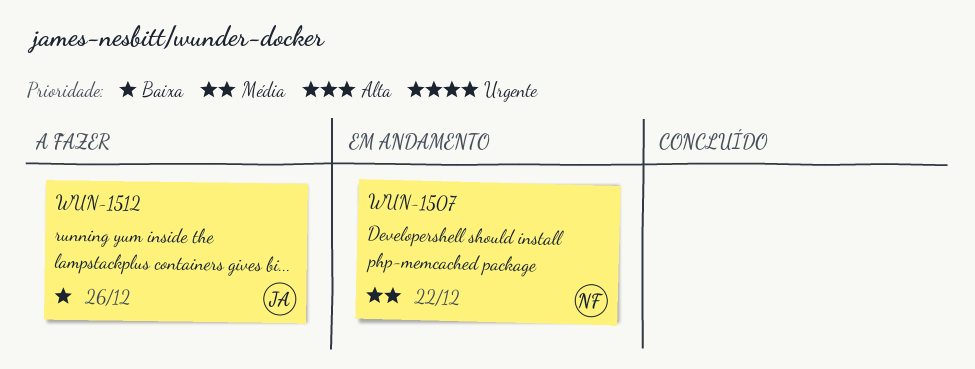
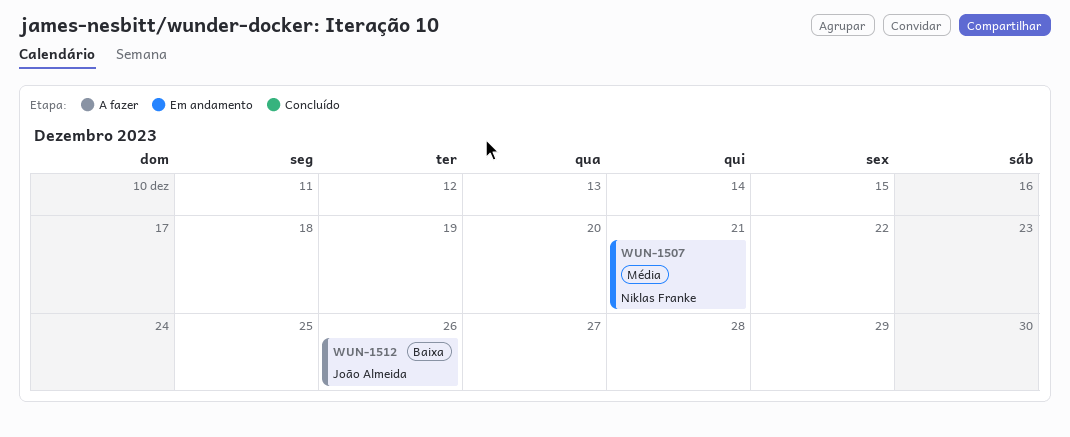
WUN-1507, due: Dec 22 -> Dec 21

